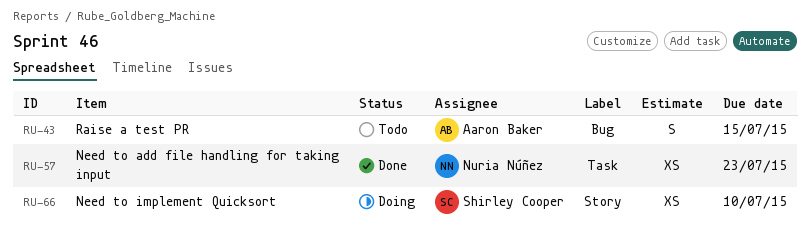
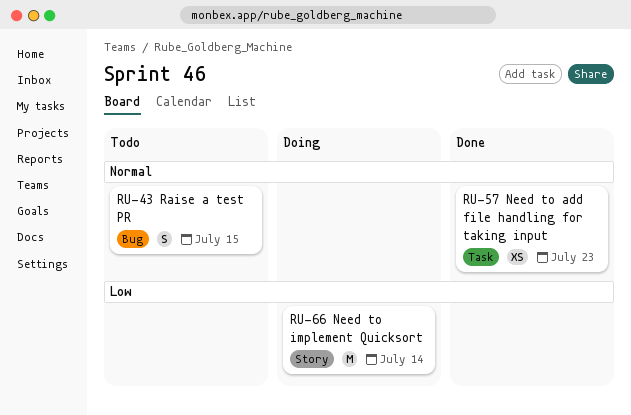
RU-66, estimate: XS -> M
RU-66, due: Jul 10 -> Jul 14

